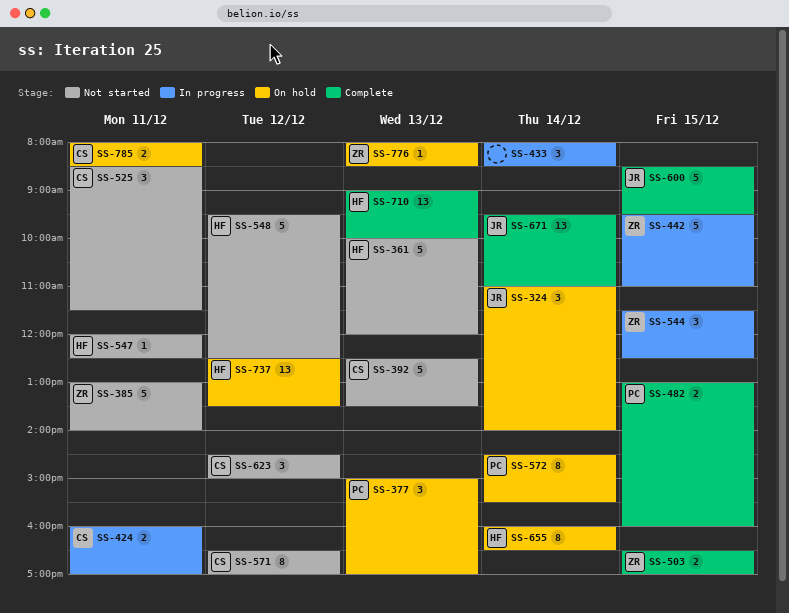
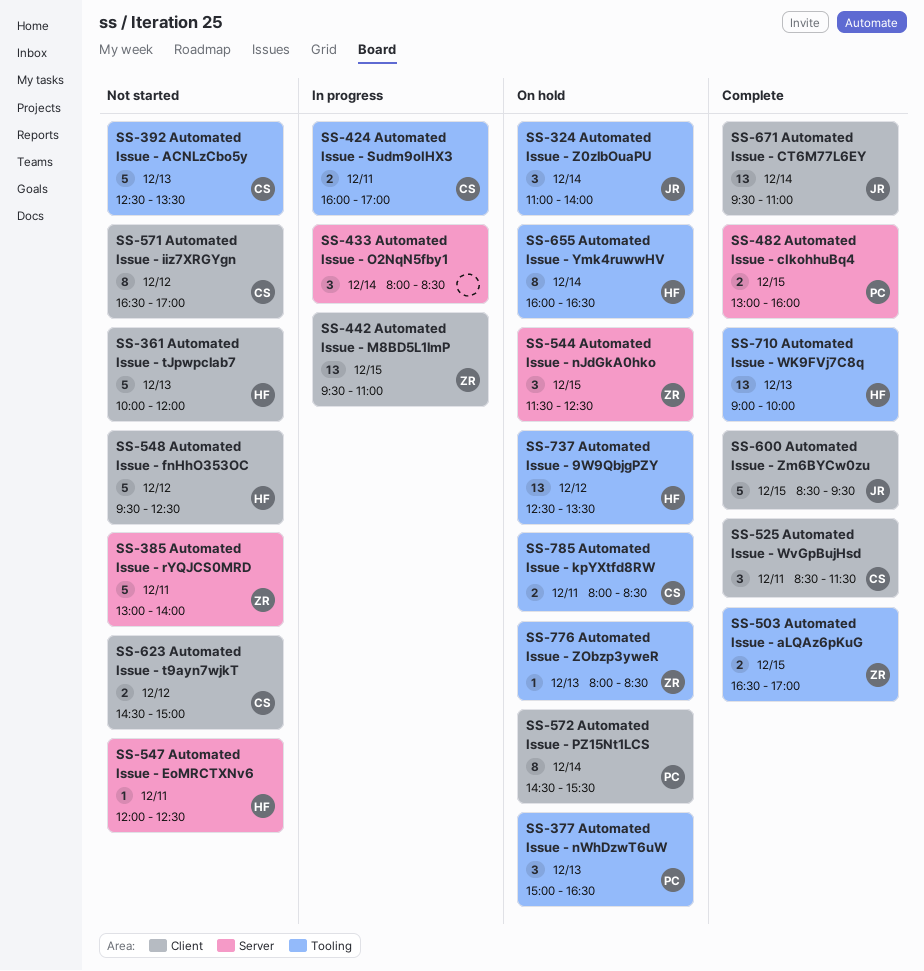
SS-377, ends: 17:00 -> 16:30
SS-442, estimate: 5 -> 13
SS-525, status: Not started -> Complete
SS-544, status: In progress -> On hold
SS-623, estimate: 3 -> 2

